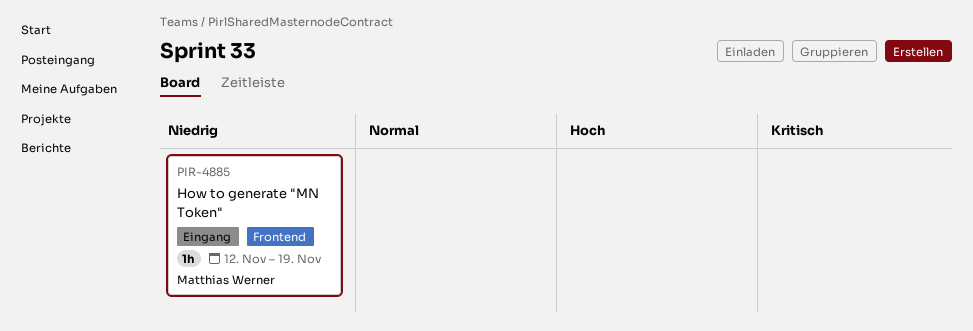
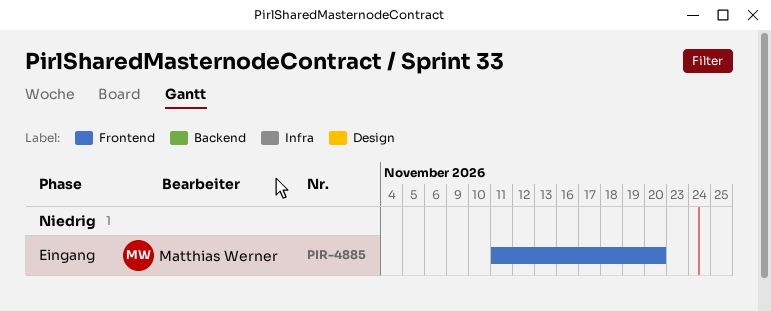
PIR-4885, start: Nov 12 -> Nov 11
PIR-4885, due: Nov 19 -> Nov 20

